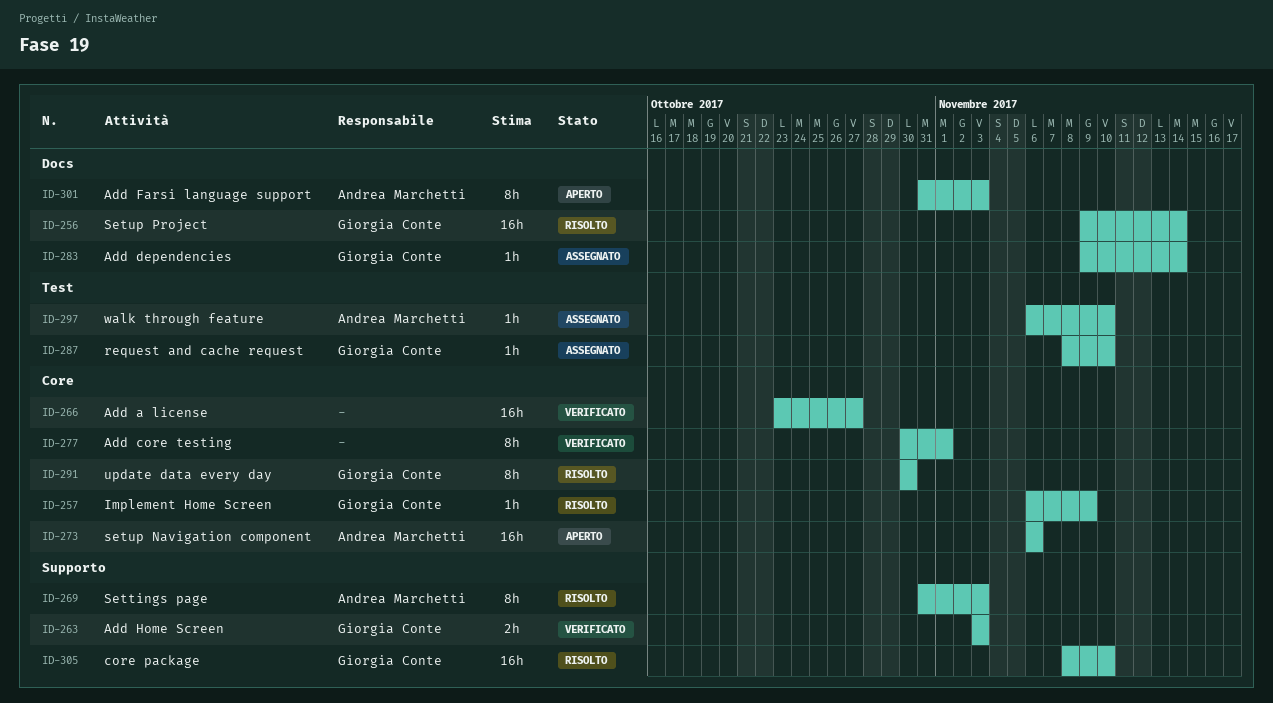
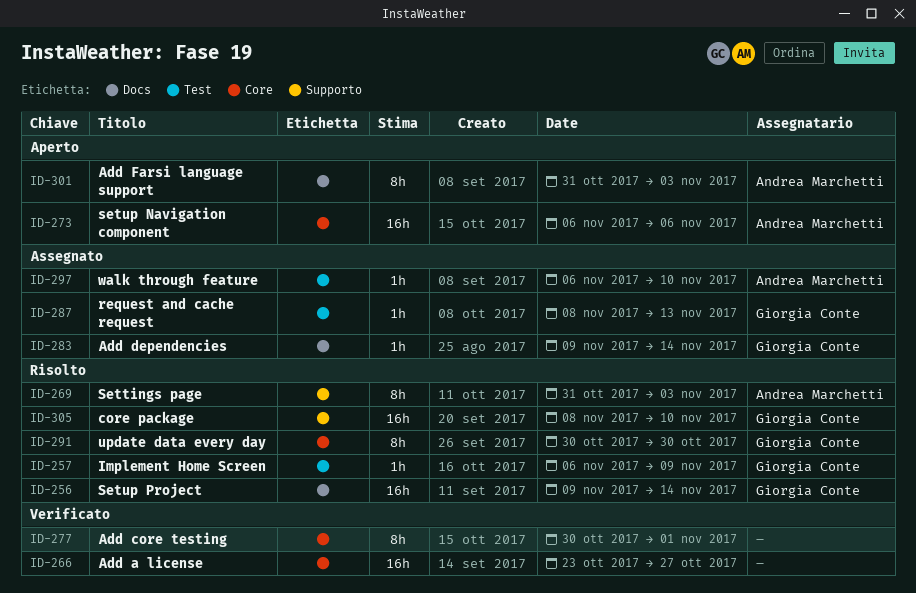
ID-257, label: Core -> Test
ID-263: present -> none
ID-287, due: Nov 10 -> Nov 13

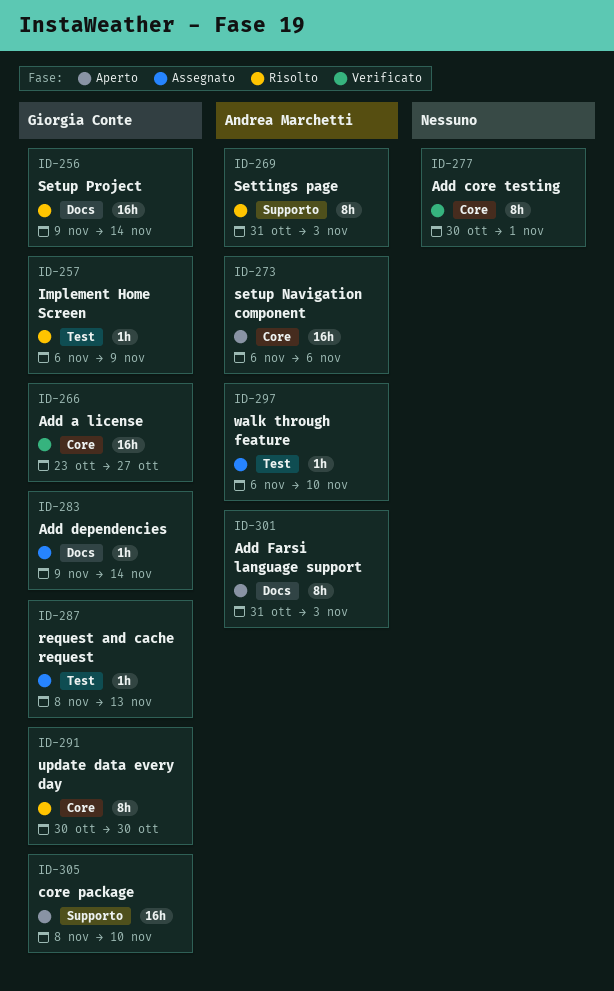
ID-266, owner: none -> Giorgia Conte
ID-305, status: Risolto -> Aperto

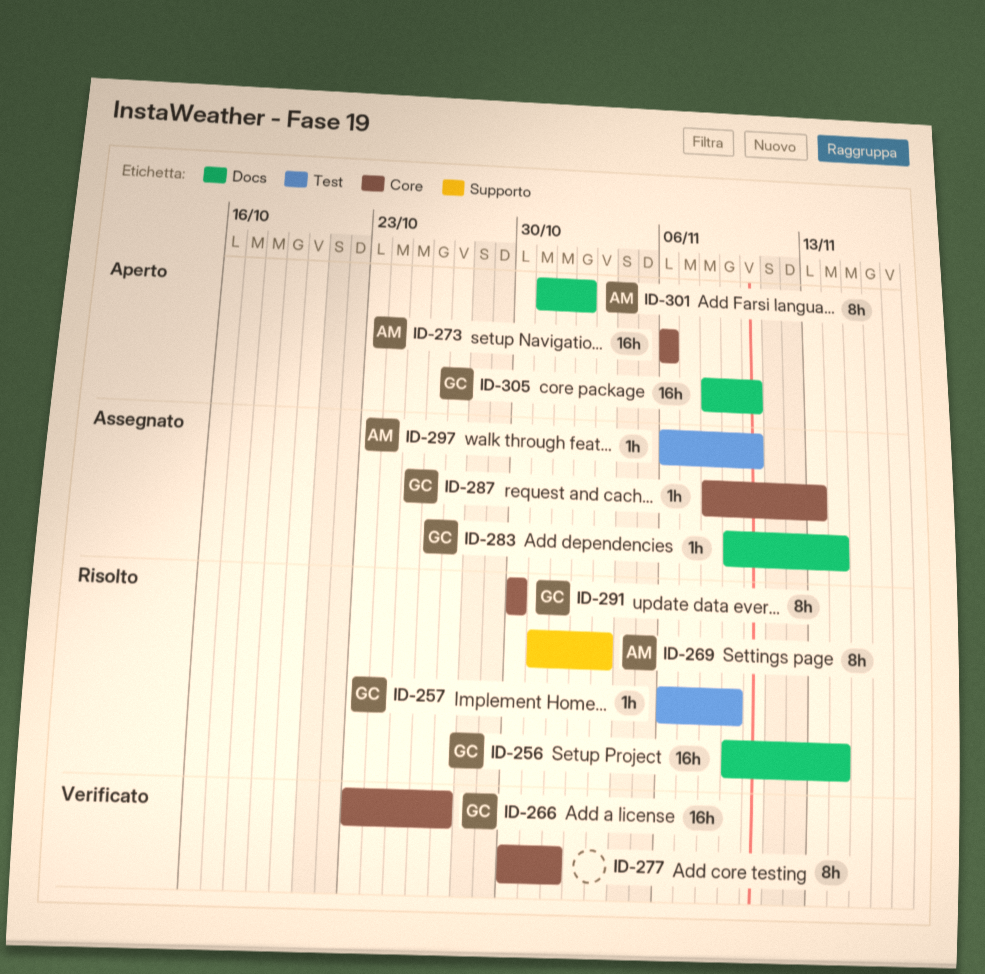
ID-287, label: Test -> Core
ID-301, due: Nov 3 -> Nov 2
ID-305, label: Supporto -> Docs

